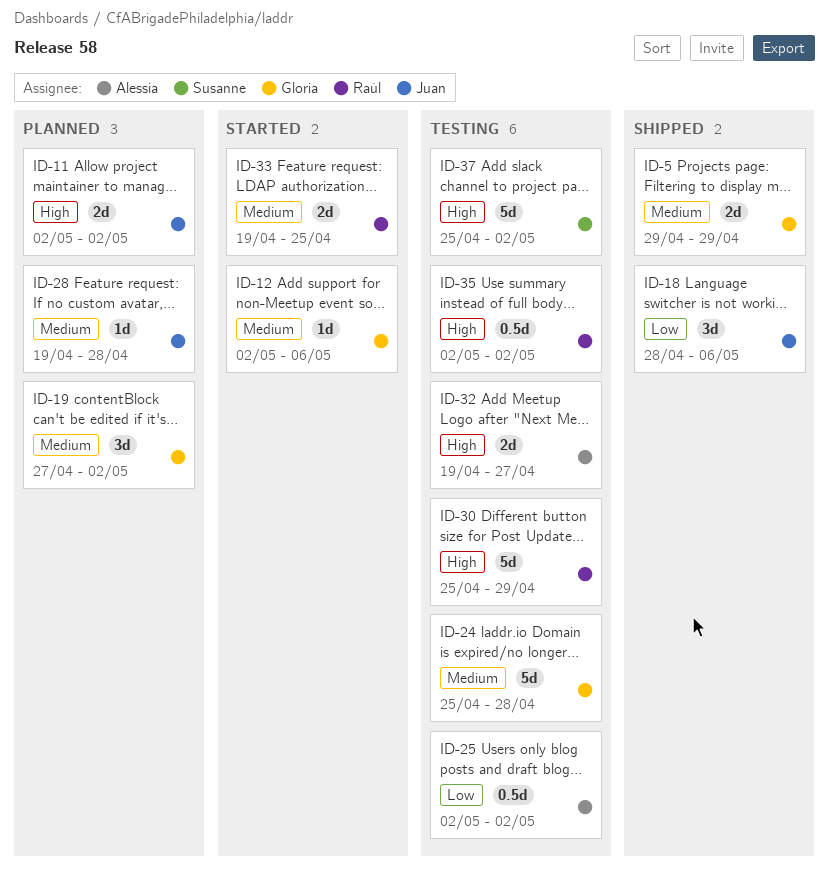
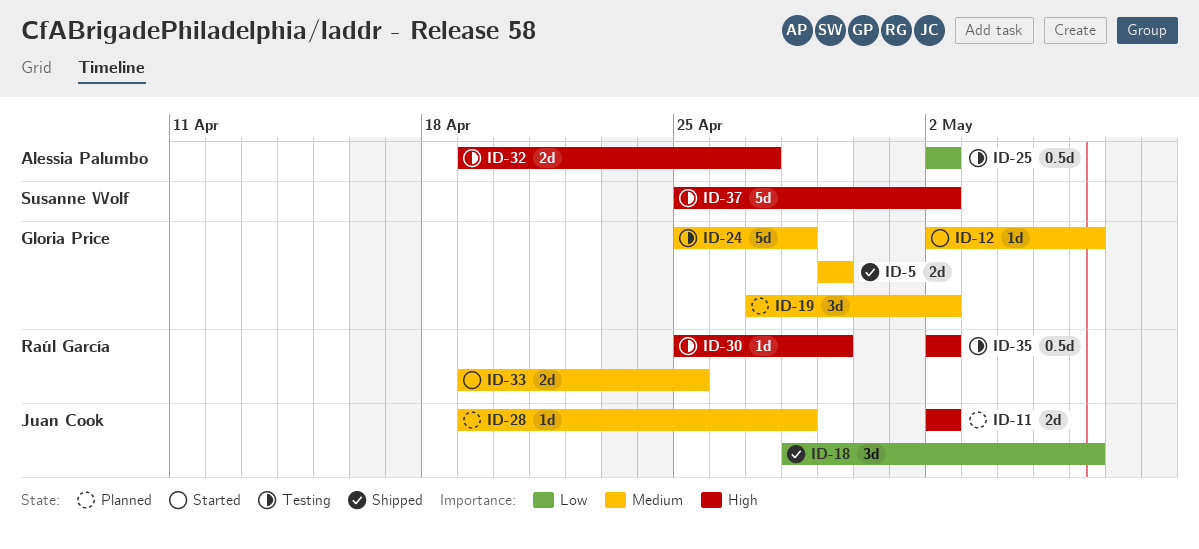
ID-30, estimate: 5d -> 1d

